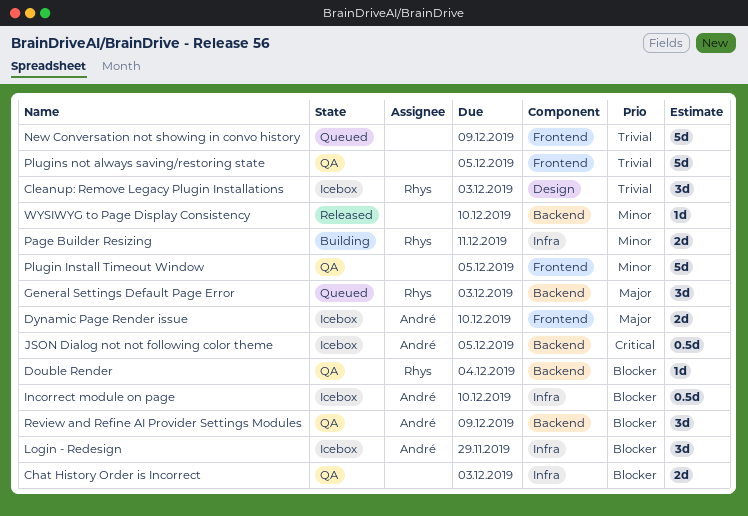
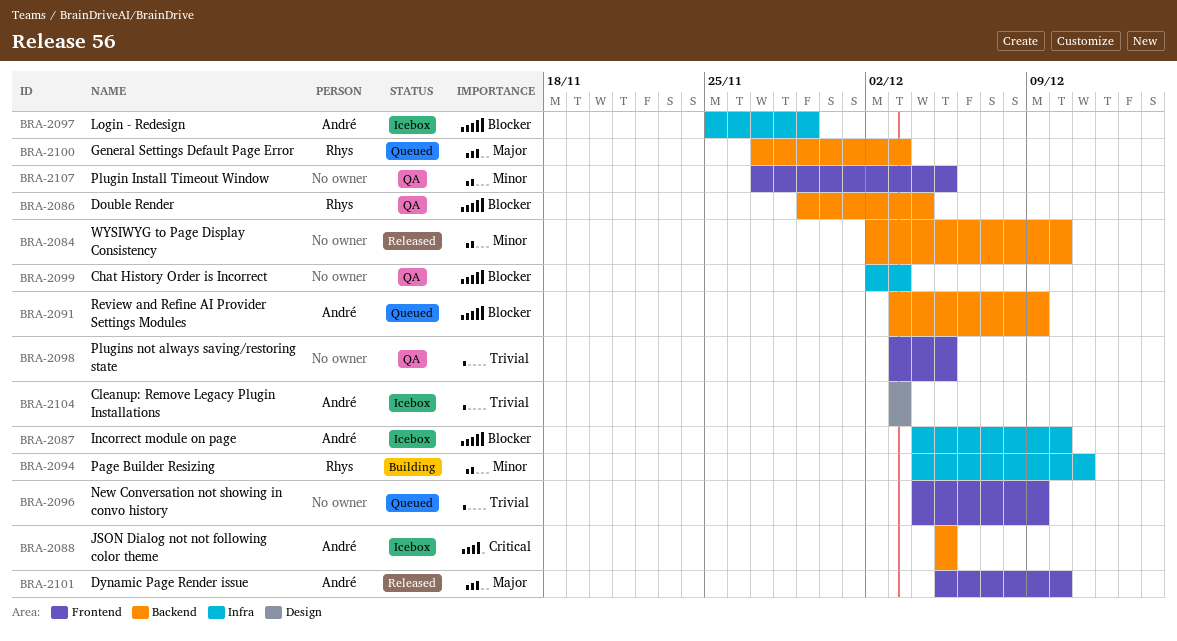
Cleanup: Remove Legacy Plugin Installations, owner: Rhys -> André
Dynamic Page Render issue, status: Icebox -> Released
Review and Refine AI Provider Settings Modules, status: QA -> Queued

